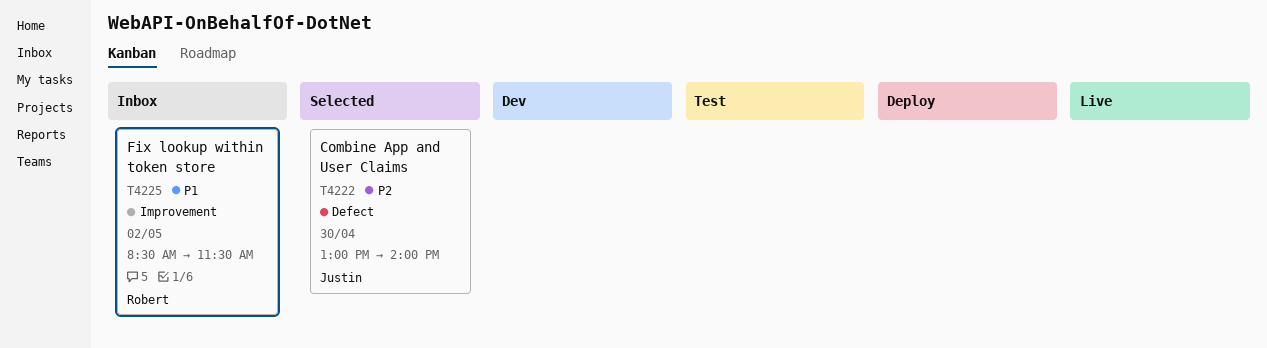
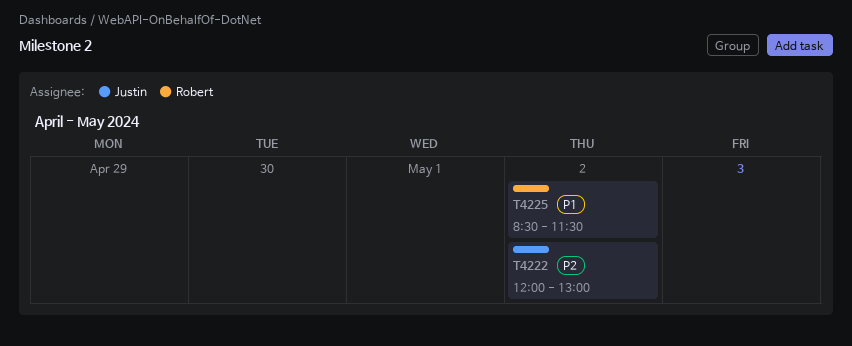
T4222, day: Apr 30 -> May 2
T4222, begins: 13:00 -> 12:00
T4222, ends: 14:00 -> 13:00

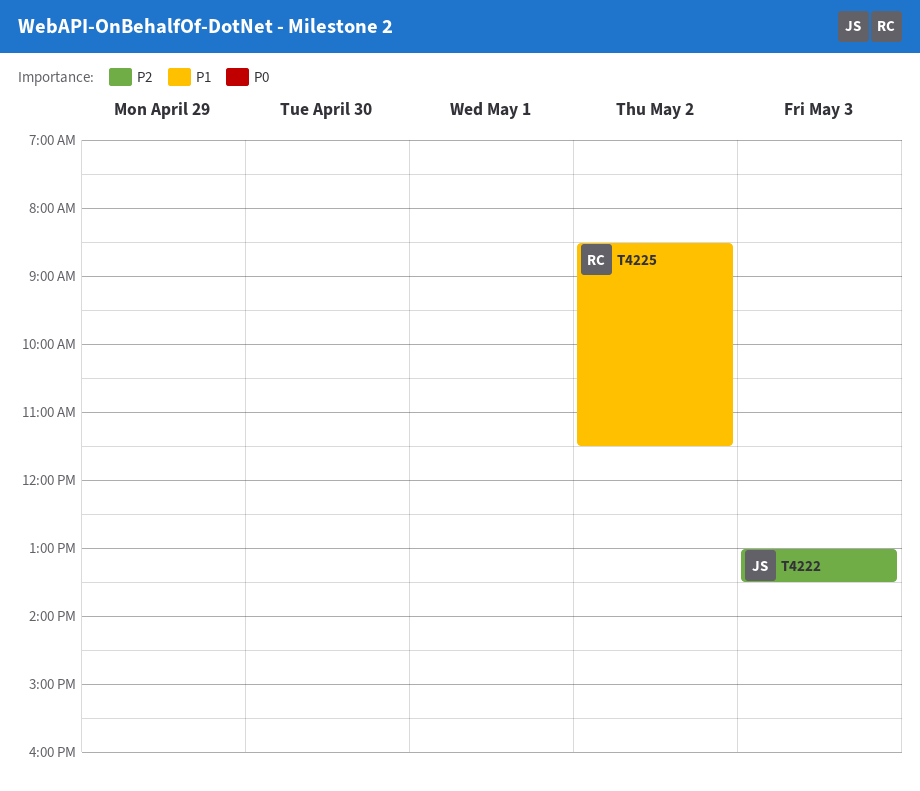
T4222, day: May 2 -> May 3
T4222, begins: 12:00 -> 13:00
T4222, ends: 13:00 -> 13:30

